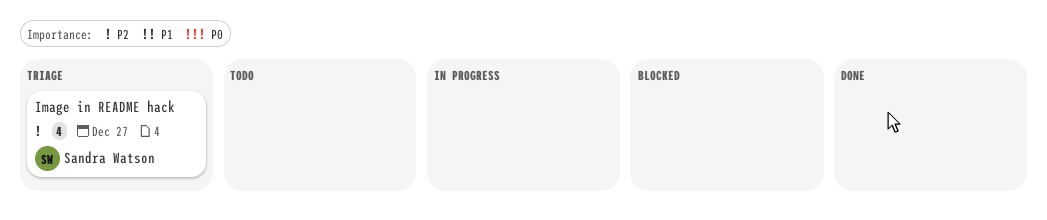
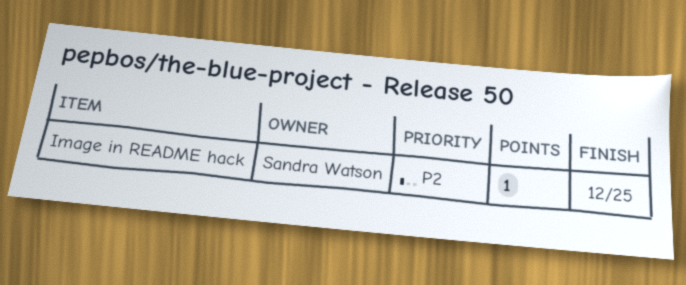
Image in README hack, estimate: 4 -> 1
Image in README hack, due: Dec 27 -> Dec 25

